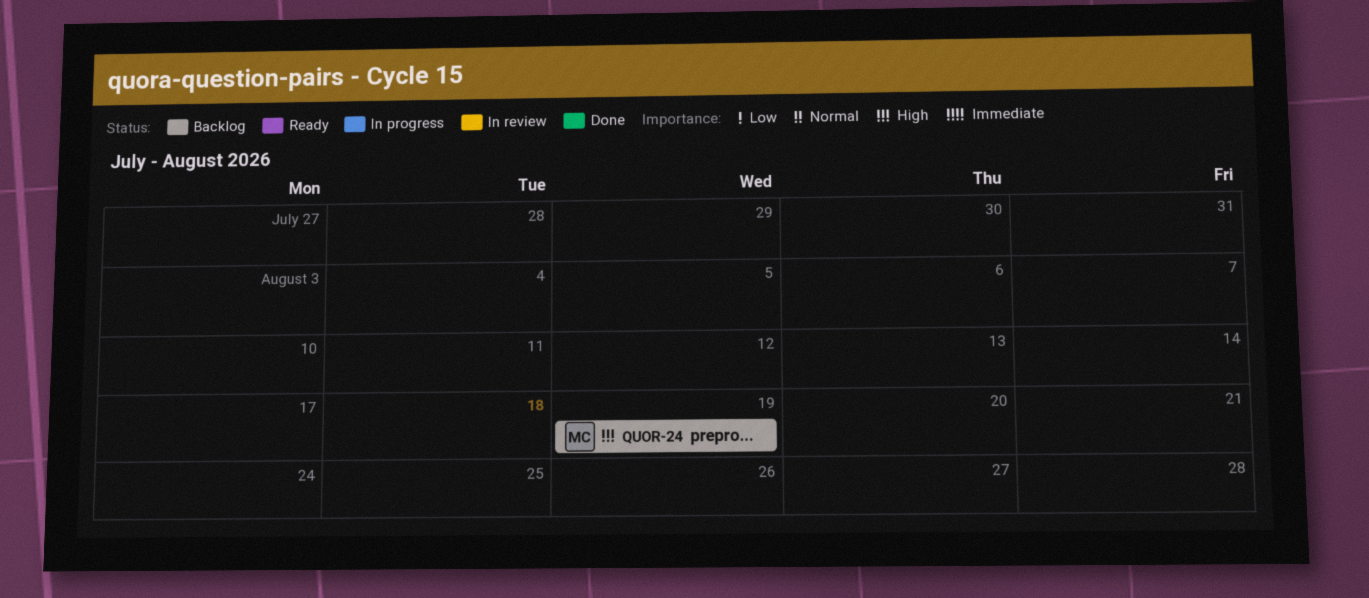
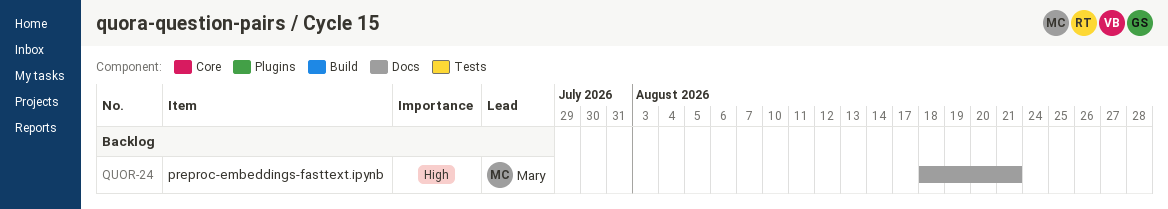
QUOR-24, start: Aug 19 -> Aug 18
QUOR-24, due: Aug 19 -> Aug 21

